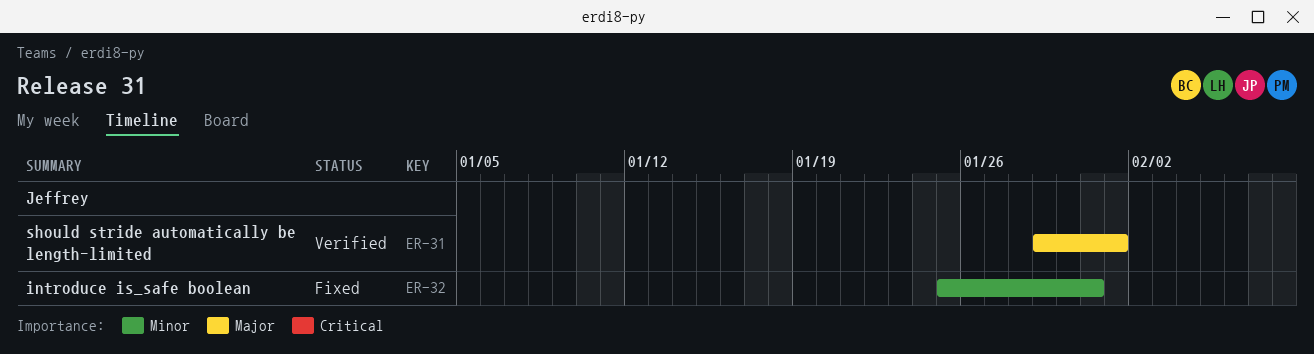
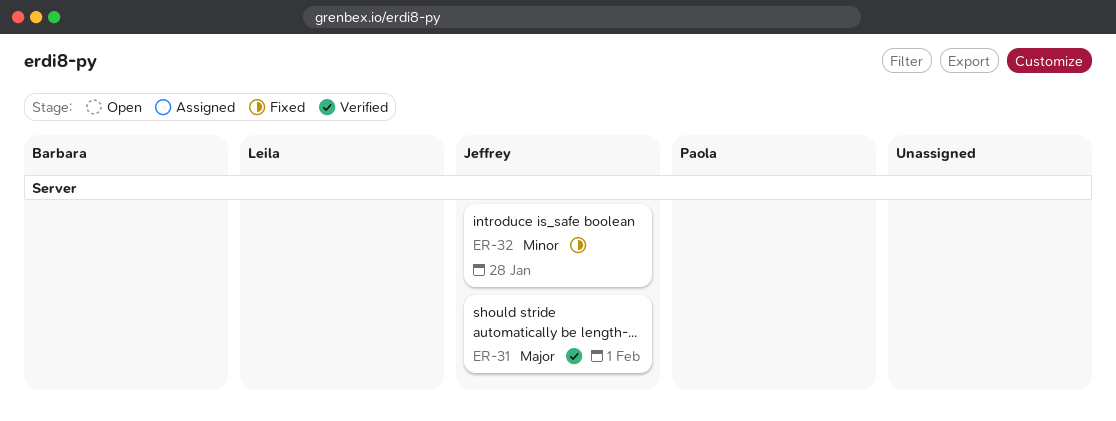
ER-32, due: Jan 31 -> Jan 28

